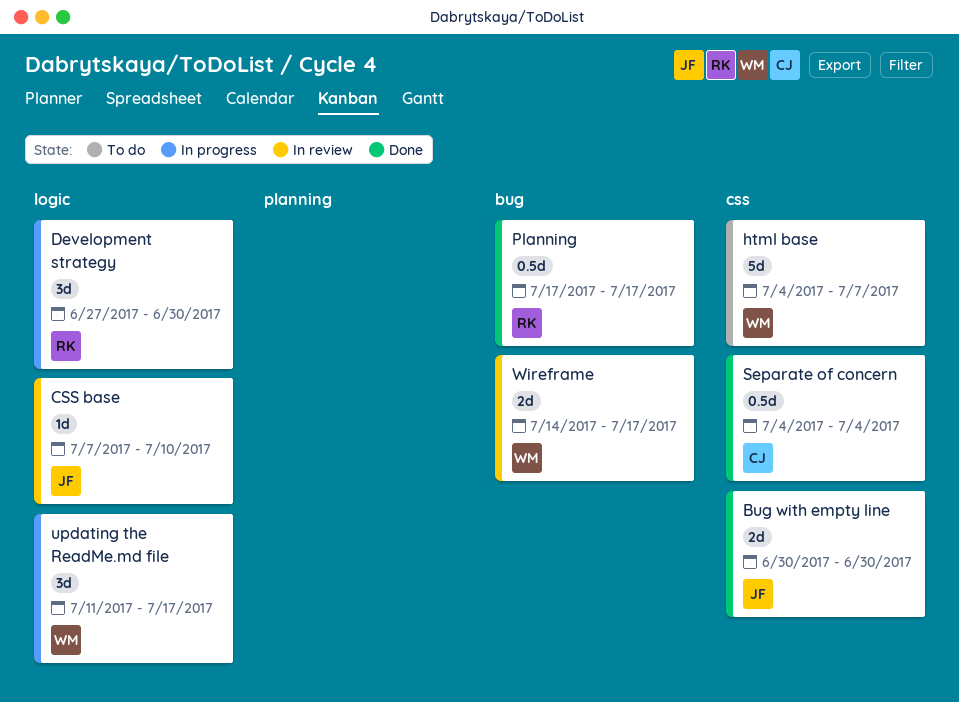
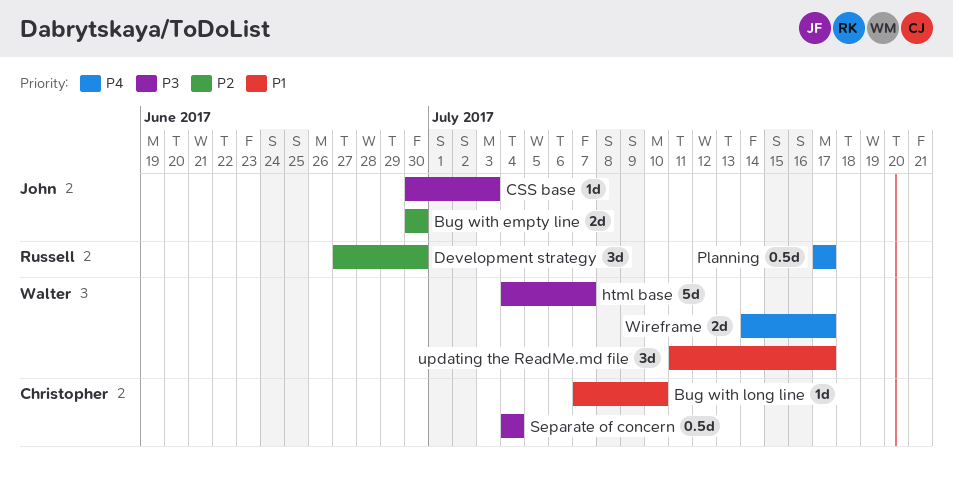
Bug with long line: none -> present
CSS base, start: Jul 7 -> Jun 30
CSS base, due: Jul 10 -> Jul 3

